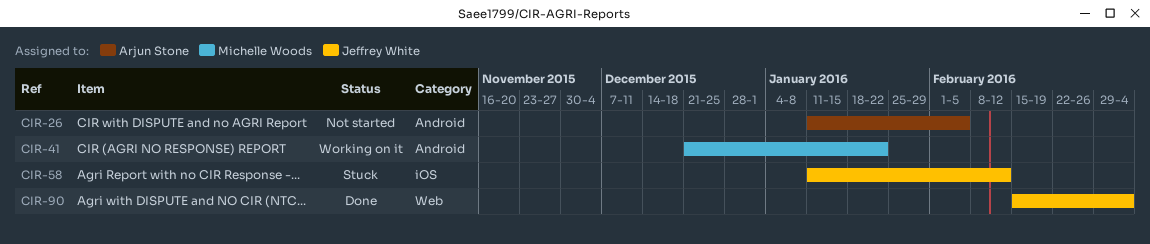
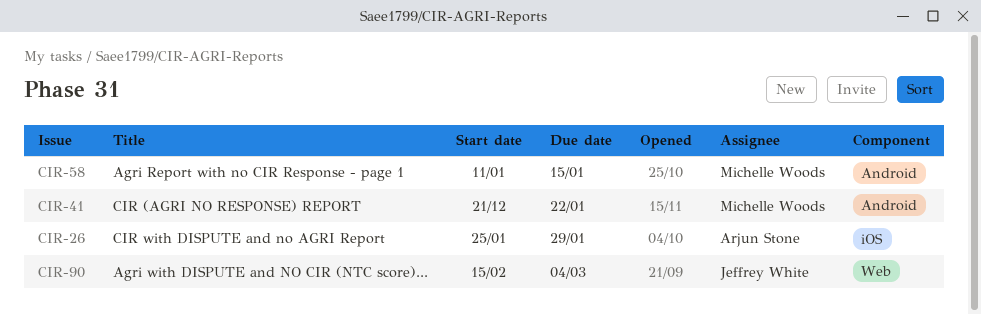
CIR-26, label: Android -> iOS
CIR-26, start: Jan 11 -> Jan 25
CIR-26, due: Feb 5 -> Jan 29
CIR-58, owner: Jeffrey White -> Michelle Woods
CIR-58, label: iOS -> Android
CIR-58, due: Feb 12 -> Jan 15

